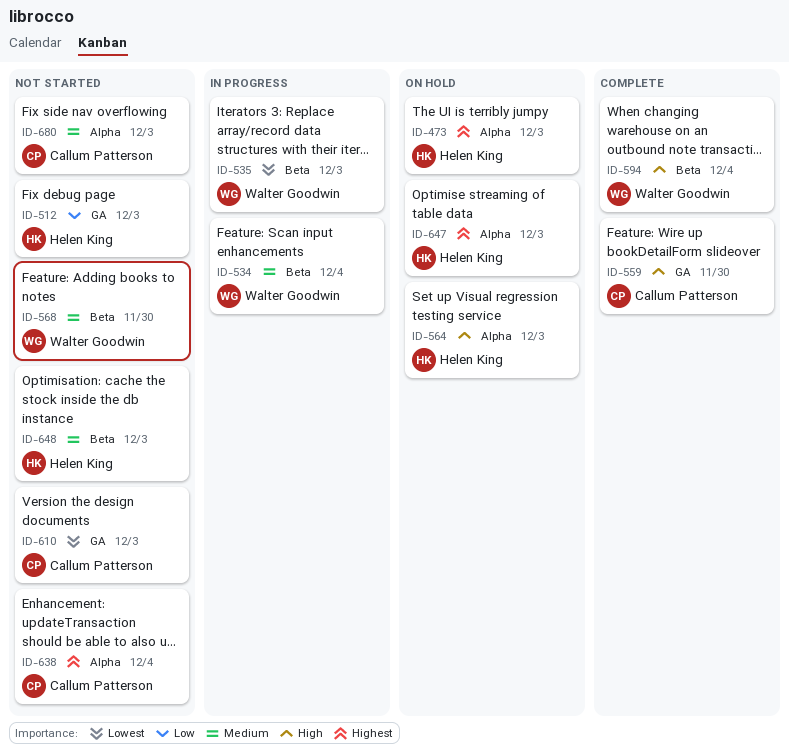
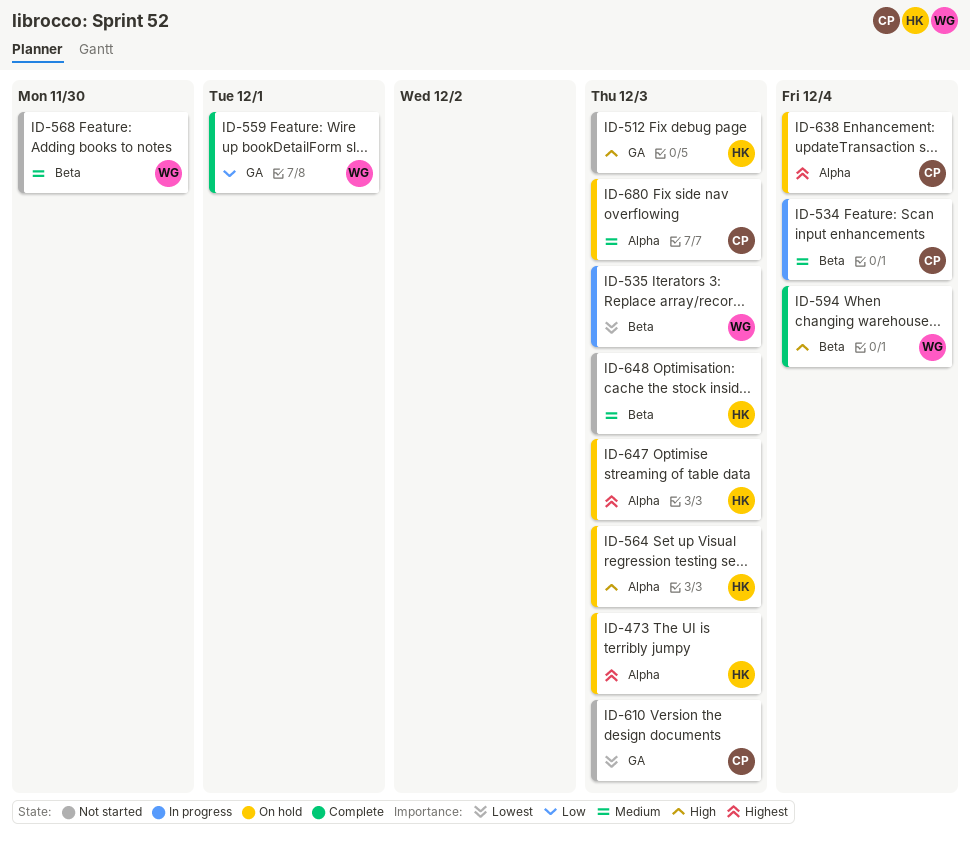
ID-512, priority: Low -> High
ID-534, owner: Walter Goodwin -> Callum Patterson
ID-559, owner: Callum Patterson -> Walter Goodwin
ID-559, priority: High -> Low
ID-559, due: Nov 30 -> Dec 1
ID-638, status: Not started -> On hold
ID-680, status: Not started -> On hold

